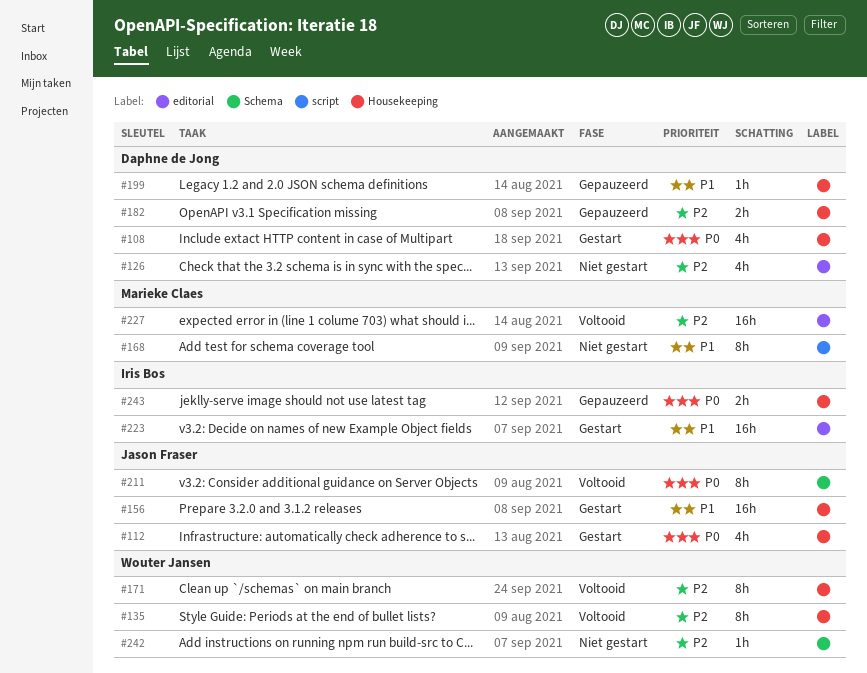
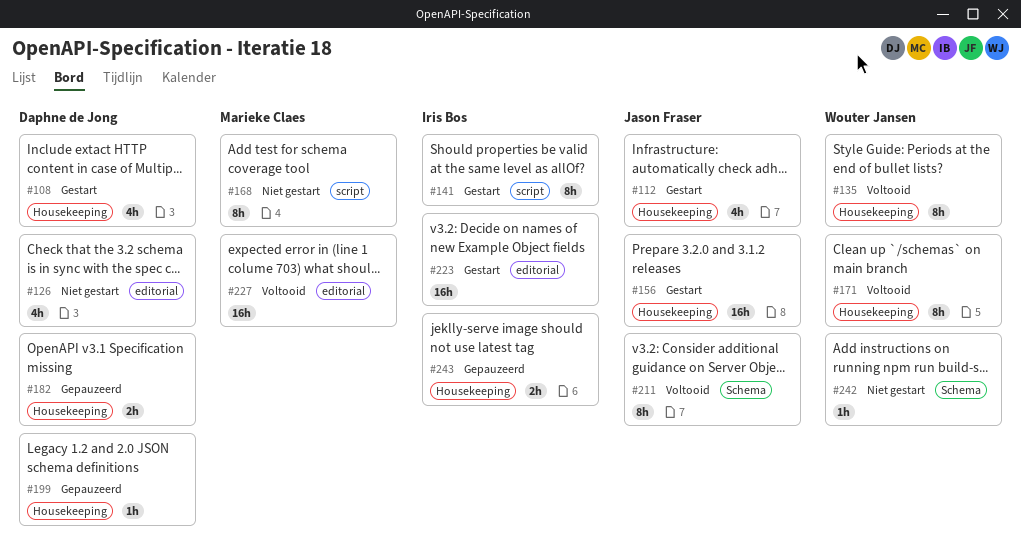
#141: none -> present

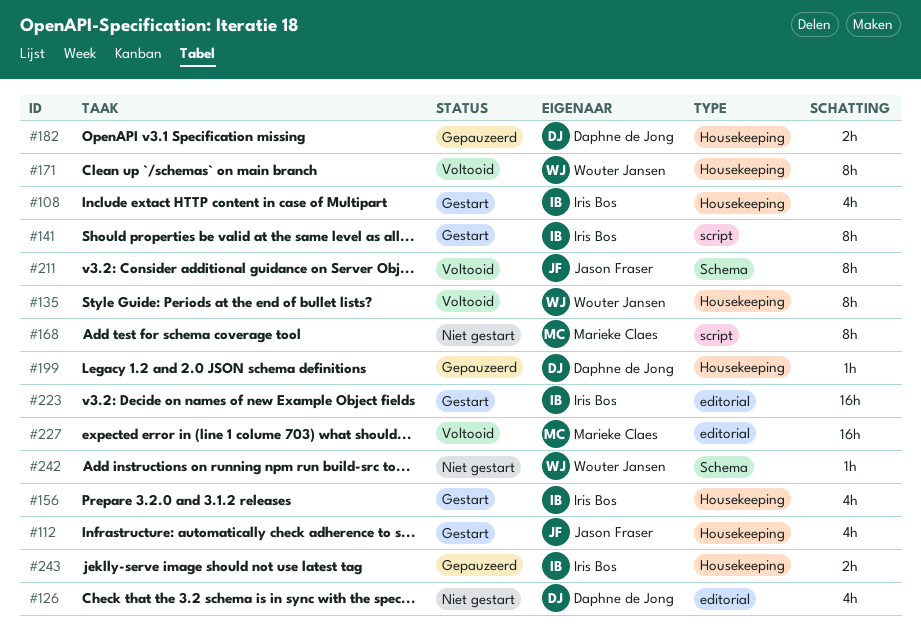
#108, owner: Daphne de Jong -> Iris Bos
#156, owner: Jason Fraser -> Iris Bos
#156, estimate: 16h -> 4h

